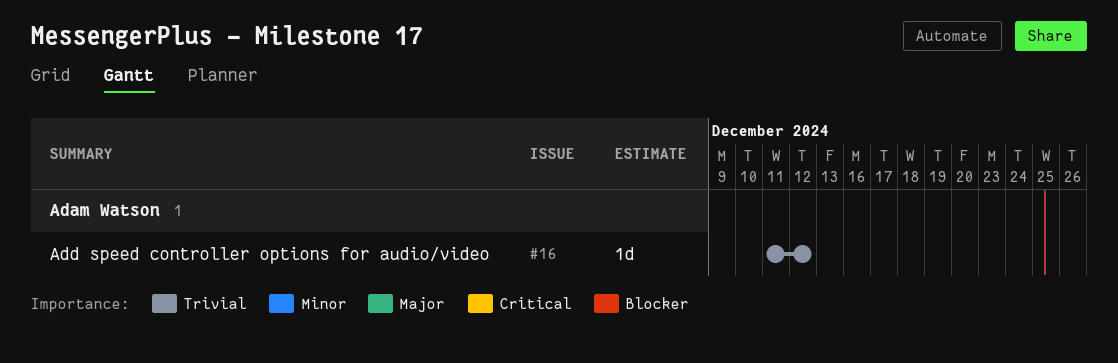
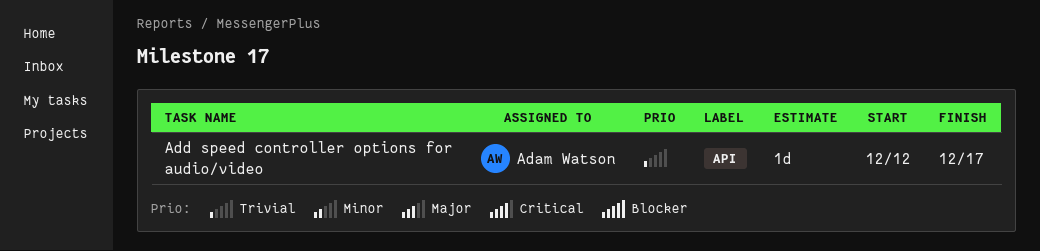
Add speed controller options for audio/video, start: Dec 11 -> Dec 12
Add speed controller options for audio/video, due: Dec 12 -> Dec 17

